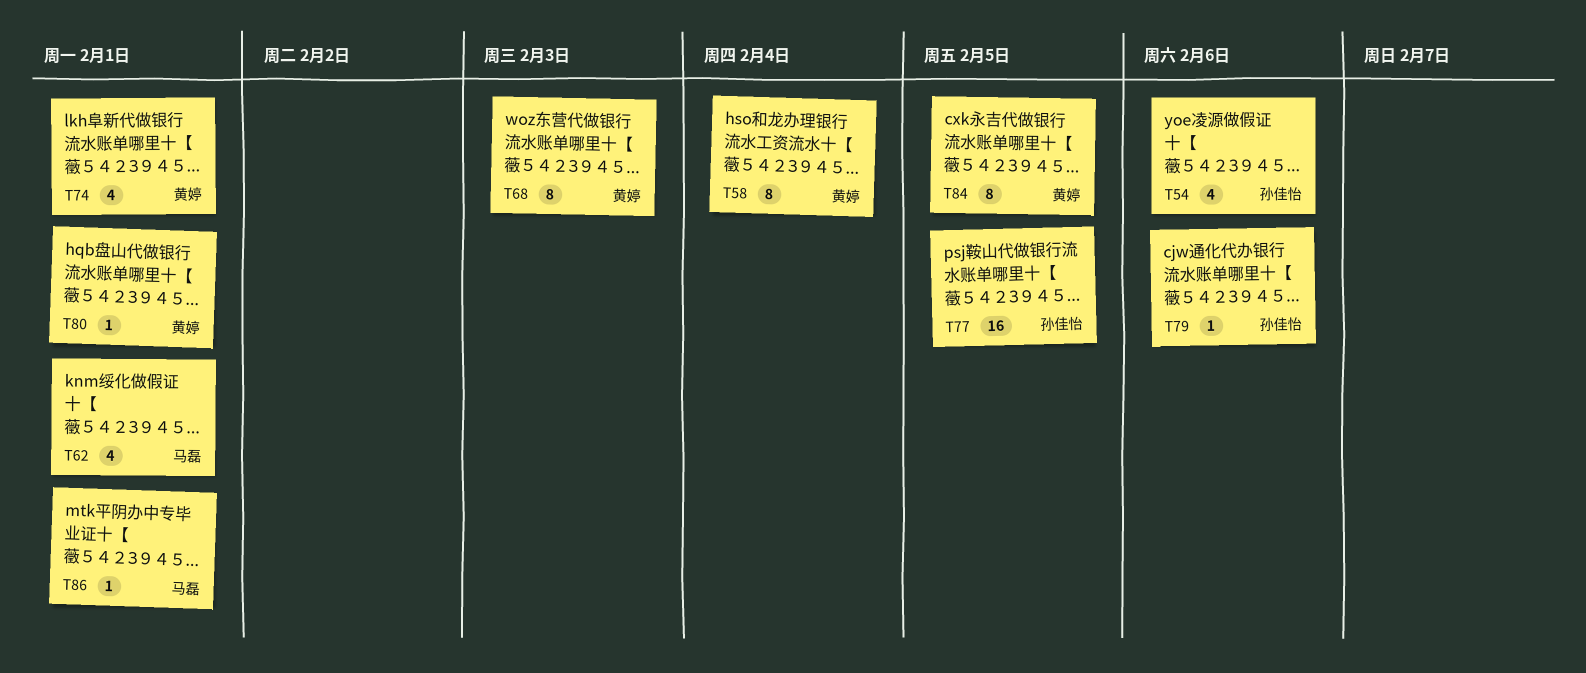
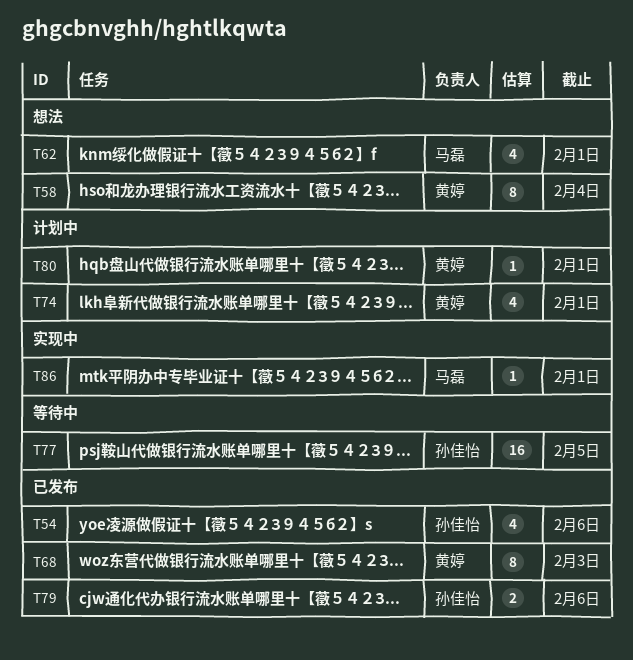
T79, estimate: 1 -> 2
T84: present -> none

